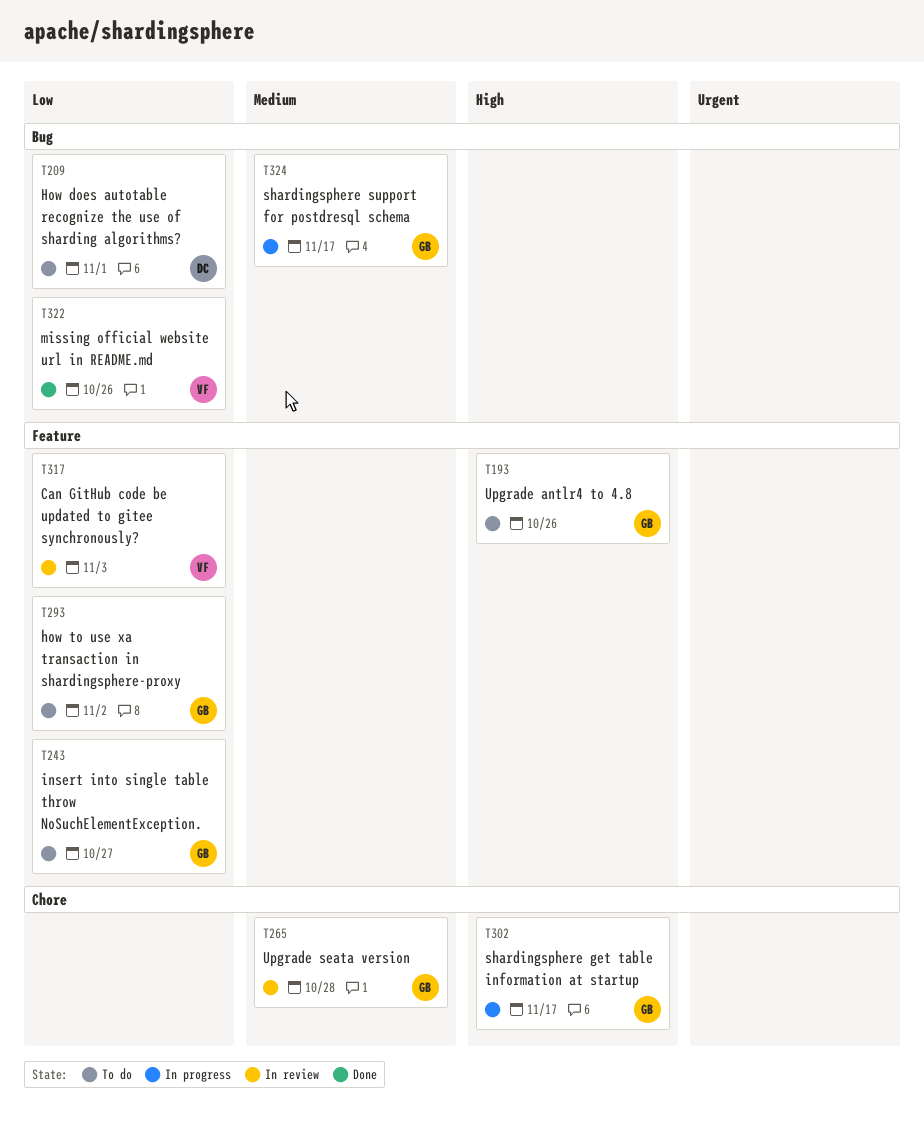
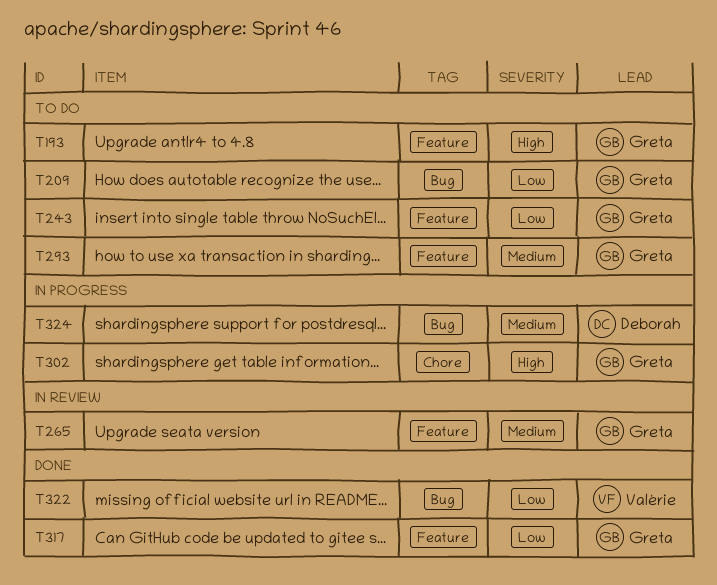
T209, owner: Deborah -> Greta
T265, label: Chore -> Feature
T293, priority: Low -> Medium
T317, status: In review -> Done
T317, owner: Valérie -> Greta
T324, owner: Greta -> Deborah

